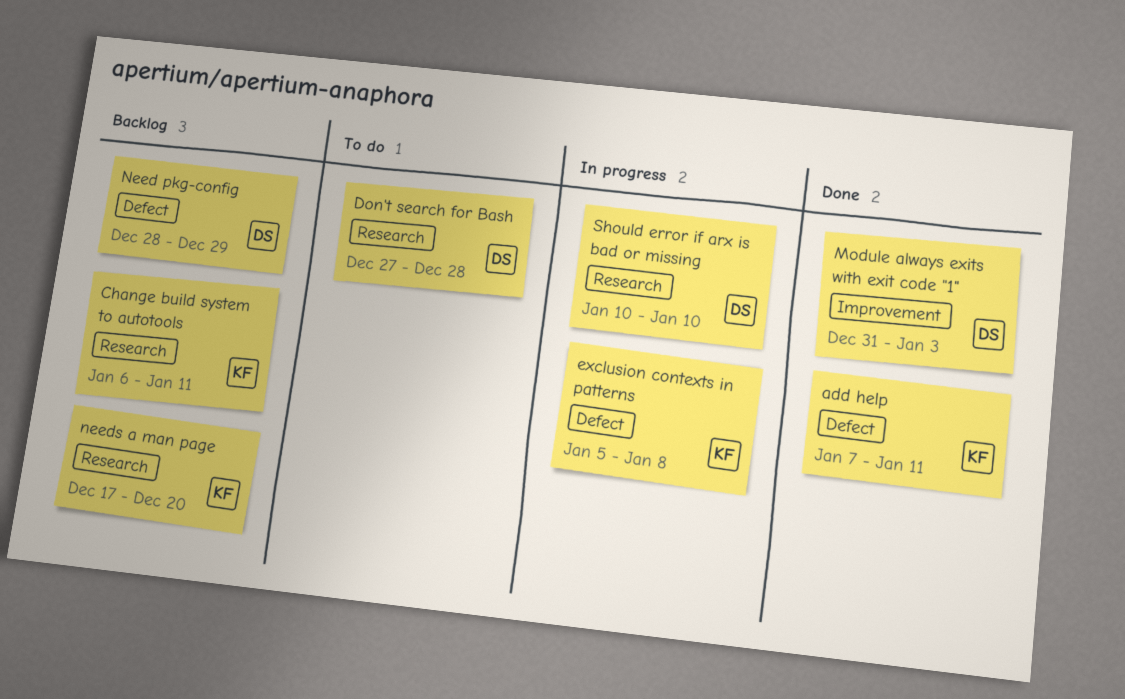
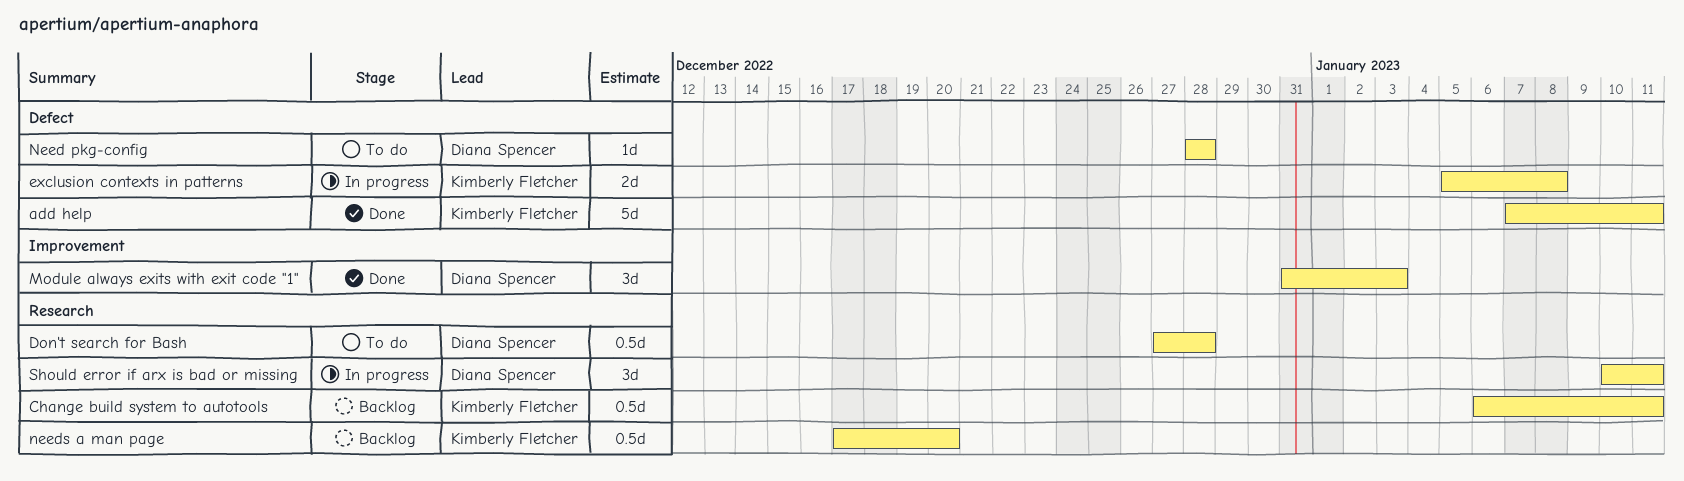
Need pkg-config, status: Backlog -> To do
Need pkg-config, due: Dec 29 -> Dec 28
Should error if arx is bad or missing, due: Jan 10 -> Jan 11

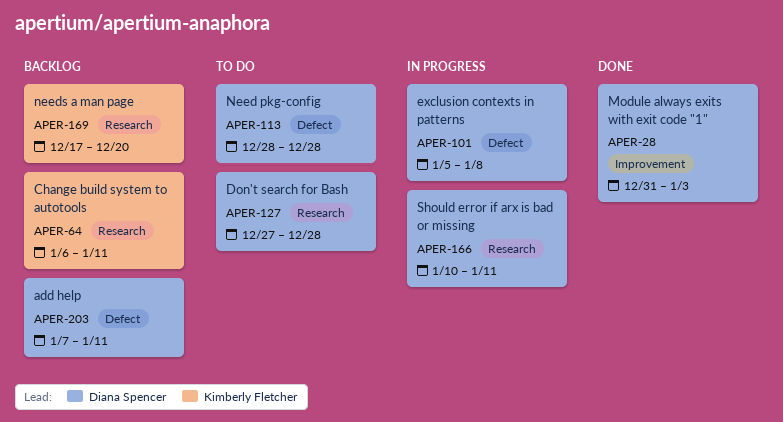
add help, status: Done -> Backlog
add help, owner: Kimberly Fletcher -> Diana Spencer
exclusion contexts in patterns, owner: Kimberly Fletcher -> Diana Spencer

